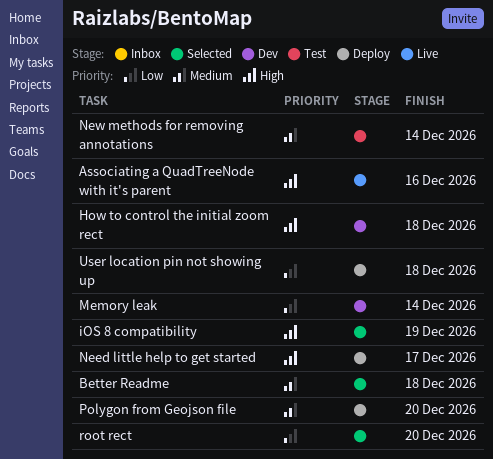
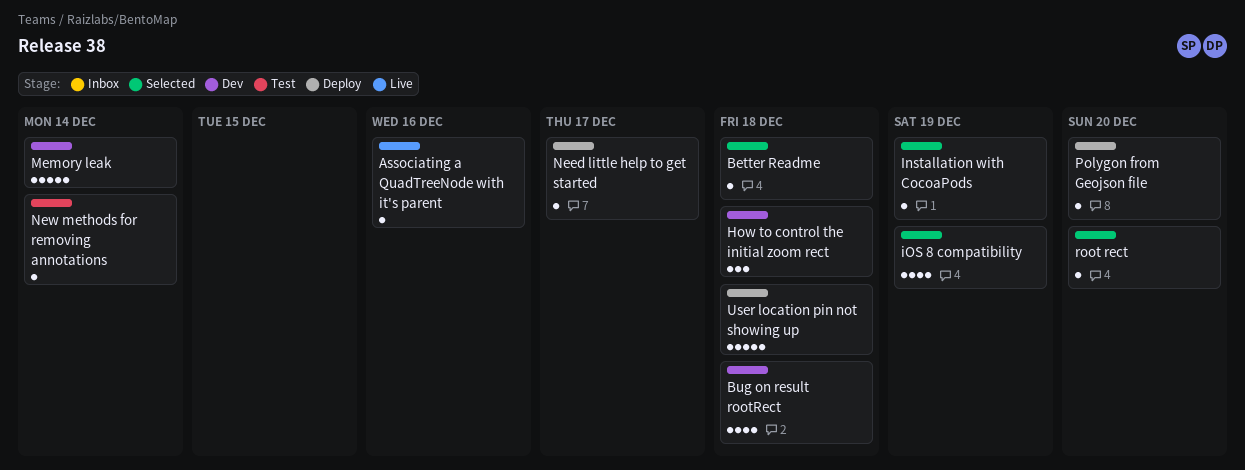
Bug on result rootRect: none -> present
Installation with CocoaPods: none -> present

